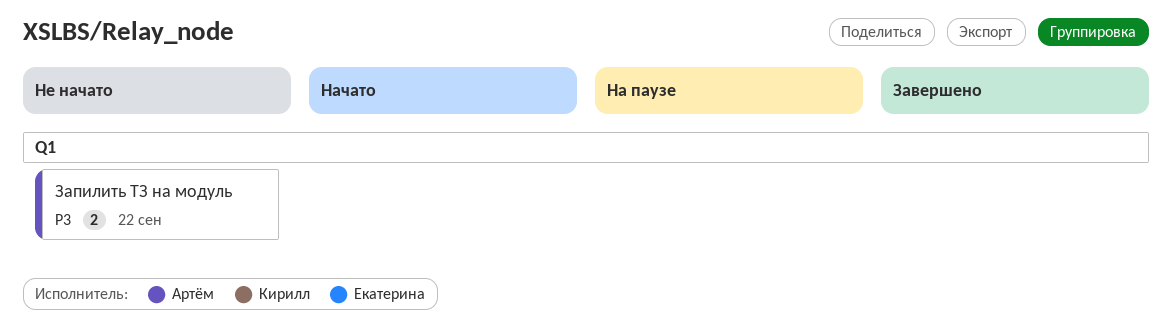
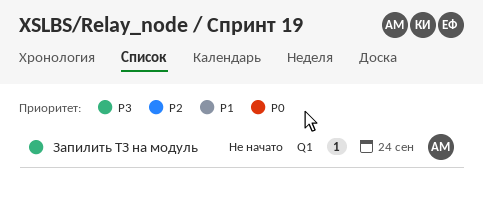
Запилить ТЗ на модуль, estimate: 2 -> 1
Запилить ТЗ на модуль, day: Sep 22 -> Sep 24

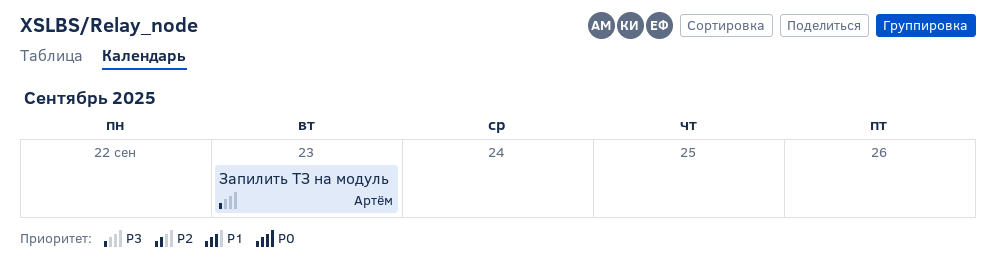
Запилить ТЗ на модуль, day: Sep 24 -> Sep 23

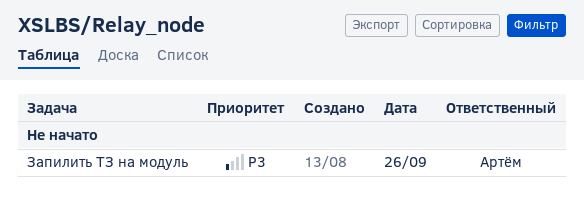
Запилить ТЗ на модуль, day: Sep 23 -> Sep 26

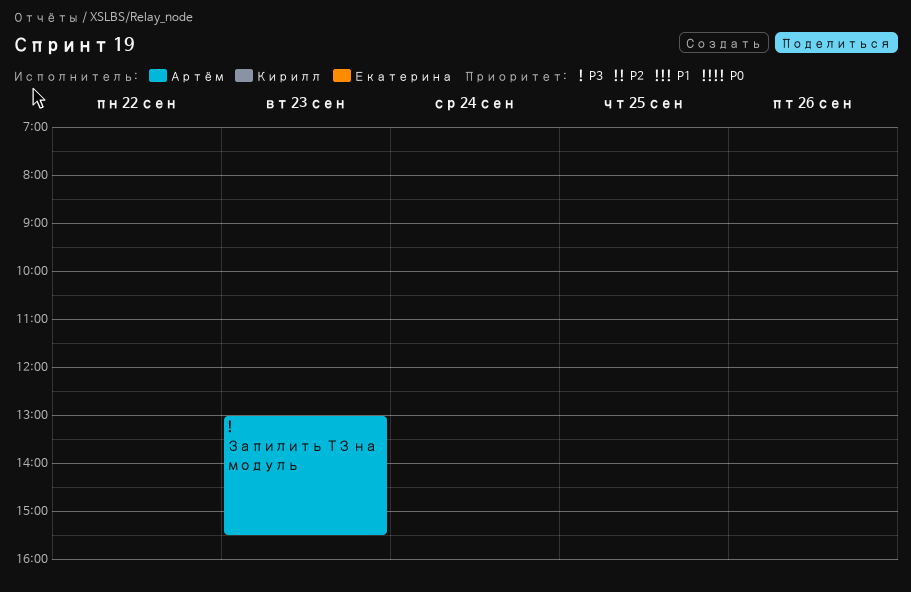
Запилить ТЗ на модуль, day: Sep 26 -> Sep 23

